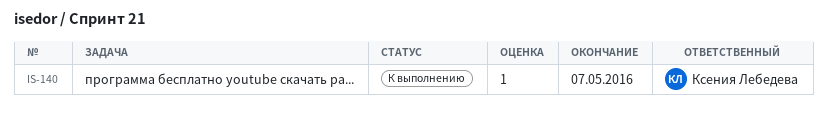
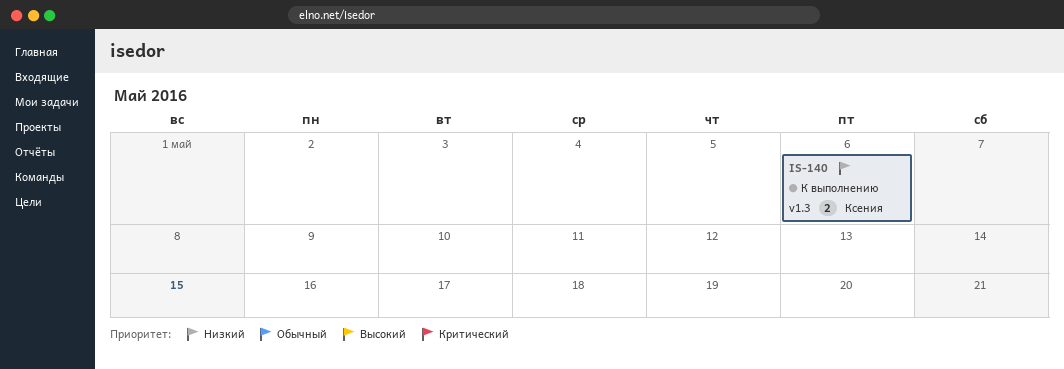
IS-140, estimate: 1 -> 2
IS-140, due: May 7 -> May 6

